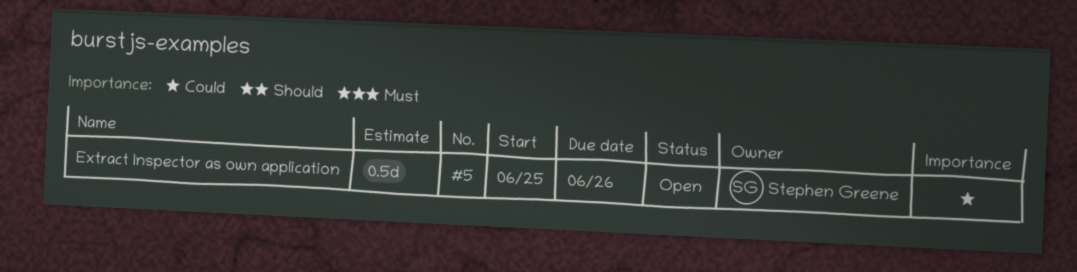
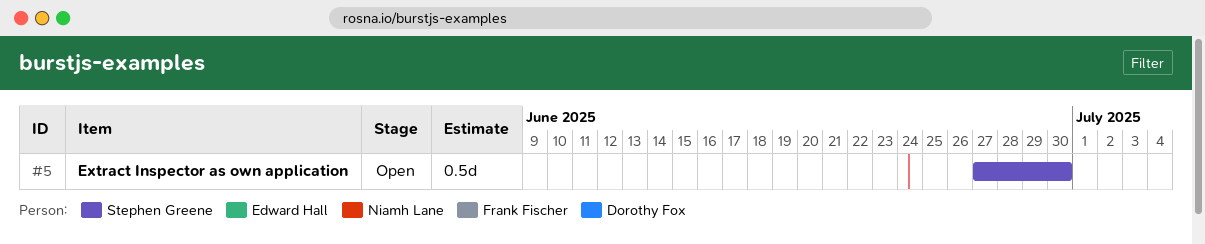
#5, start: Jun 25 -> Jun 27
#5, due: Jun 26 -> Jun 30

